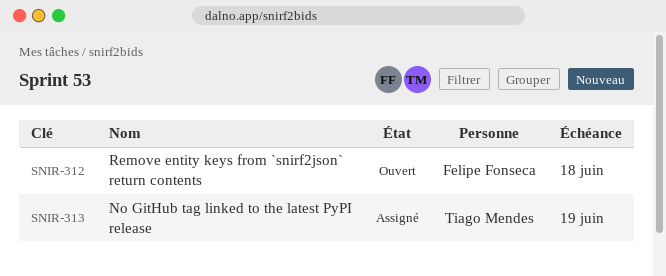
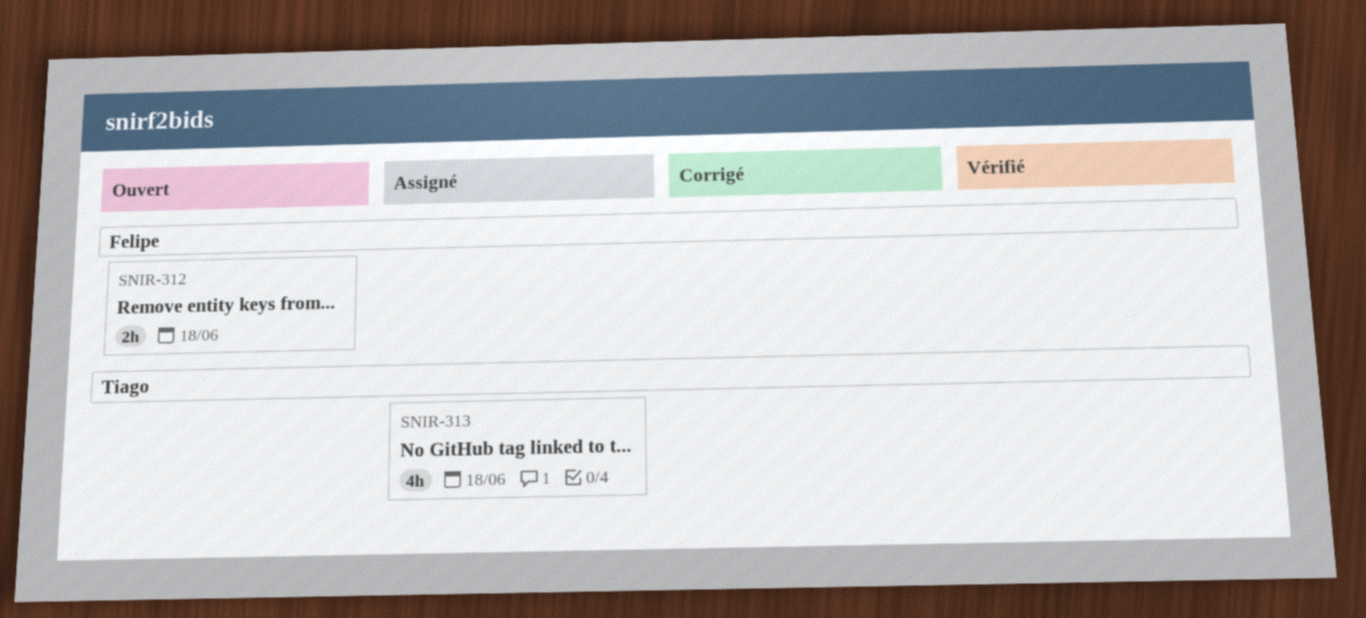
SNIR-313, due: Jun 19 -> Jun 18

